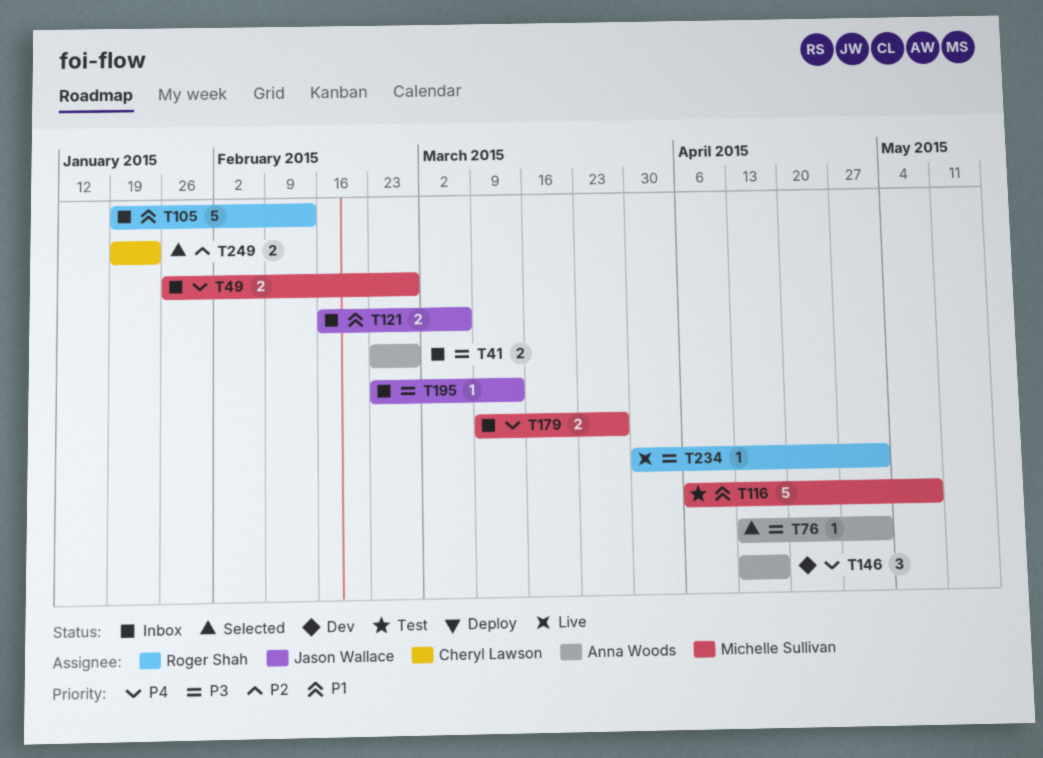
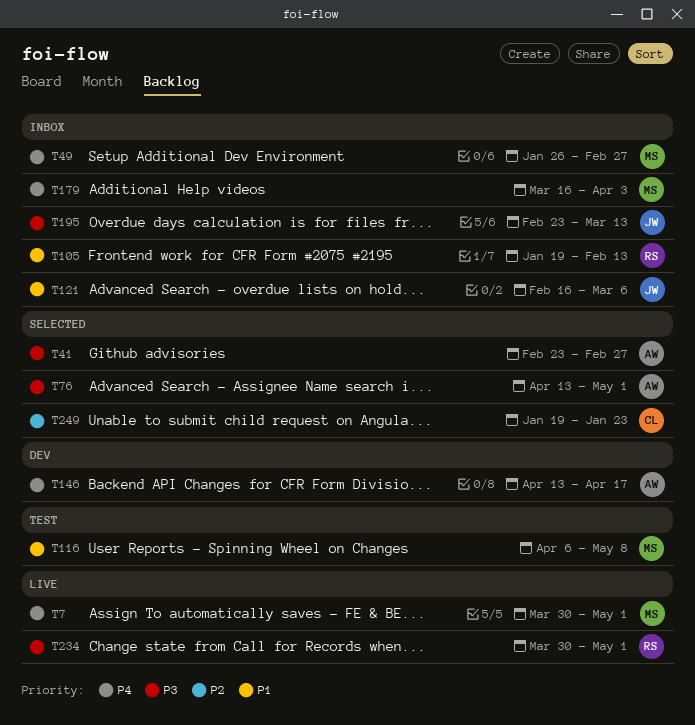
T7: none -> present
T41, status: Inbox -> Selected
T179, start: Mar 9 -> Mar 16
T179, due: Mar 27 -> Apr 3

